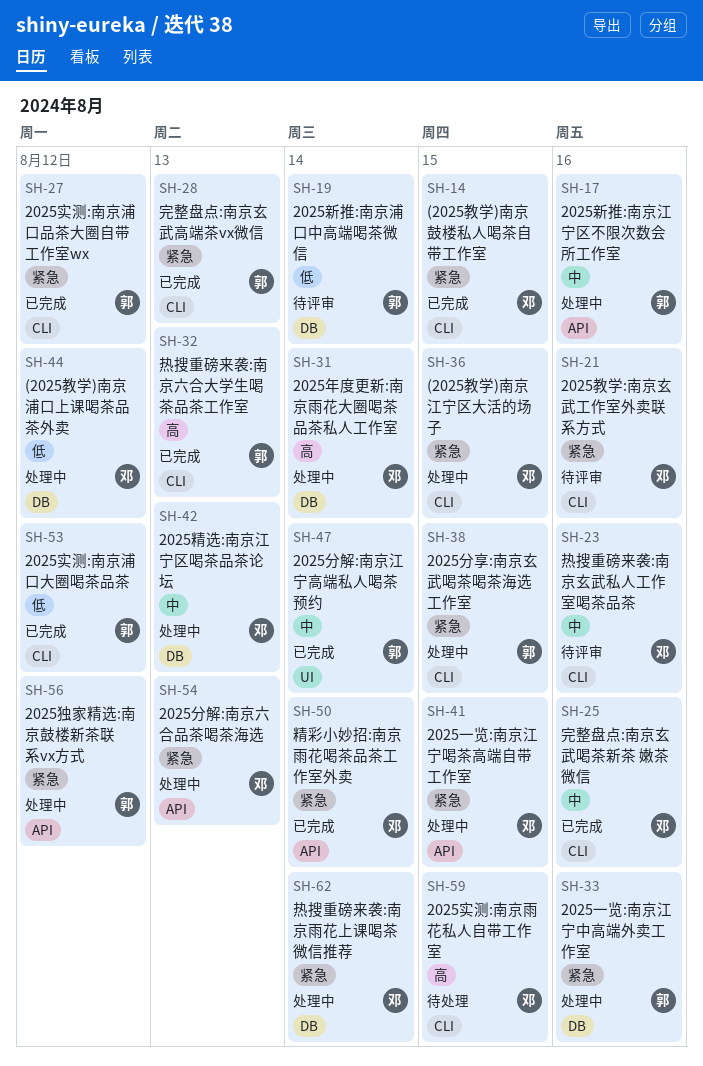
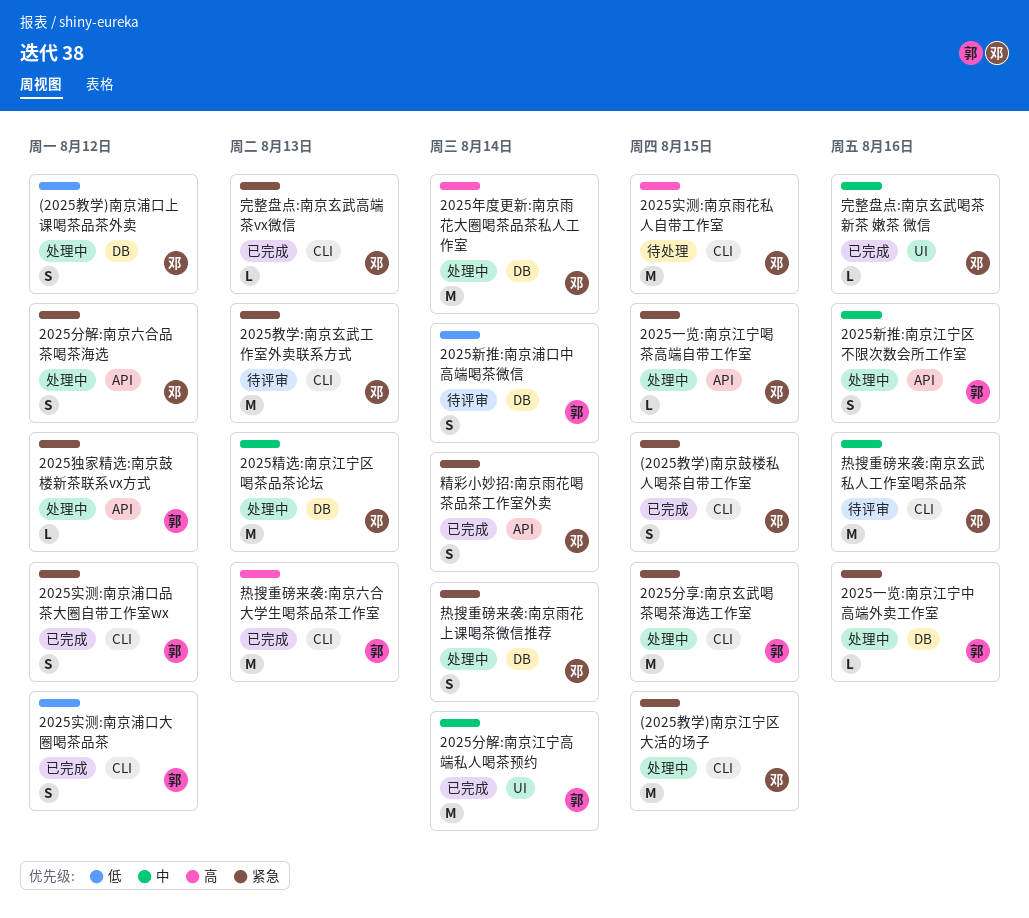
2025分解:南京六合品茶喝茶海选, due: Aug 13 -> Aug 12
2025教学:南京玄武工作室外卖联系方式, due: Aug 16 -> Aug 13
完整盘点:南京玄武喝茶新茶 嫩茶 微信, label: CLI -> UI
完整盘点:南京玄武高端茶vx微信, owner: 郭 -> 邓

